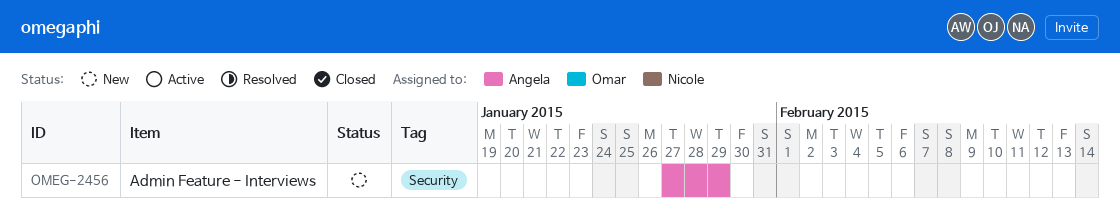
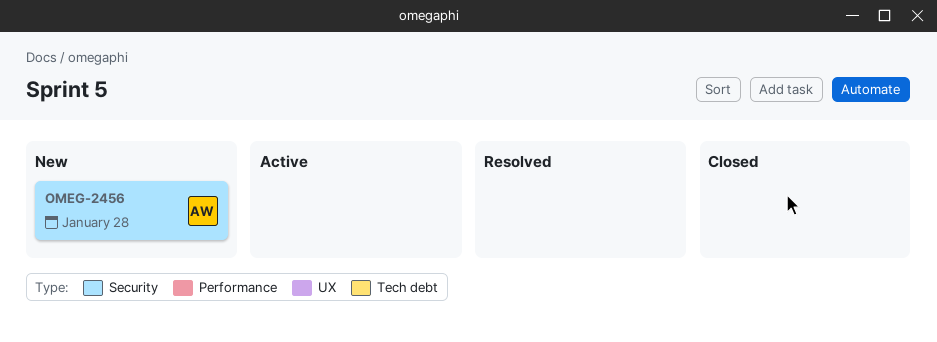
OMEG-2456, due: Jan 29 -> Jan 28

